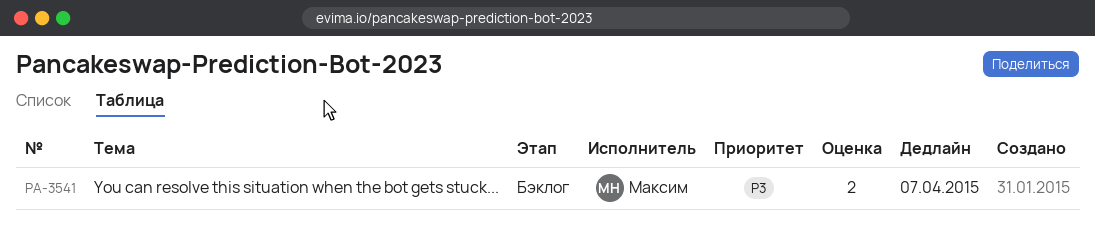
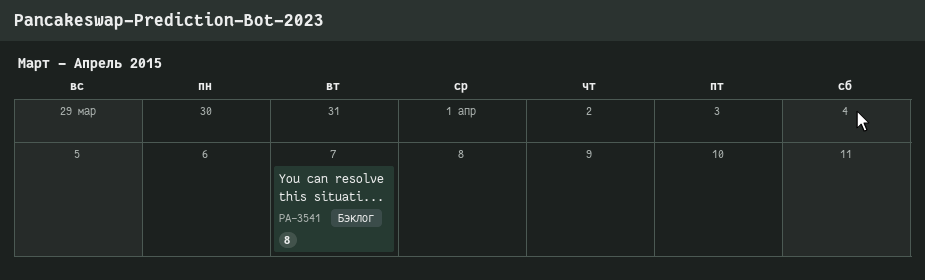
PA-3541, estimate: 2 -> 8

